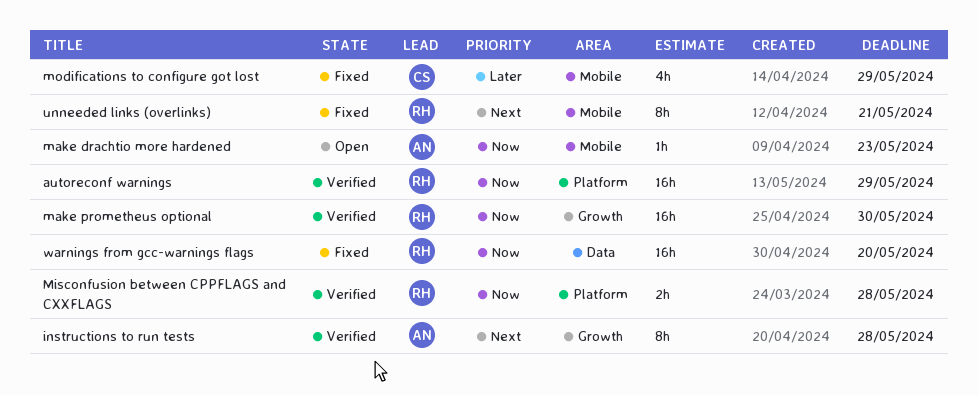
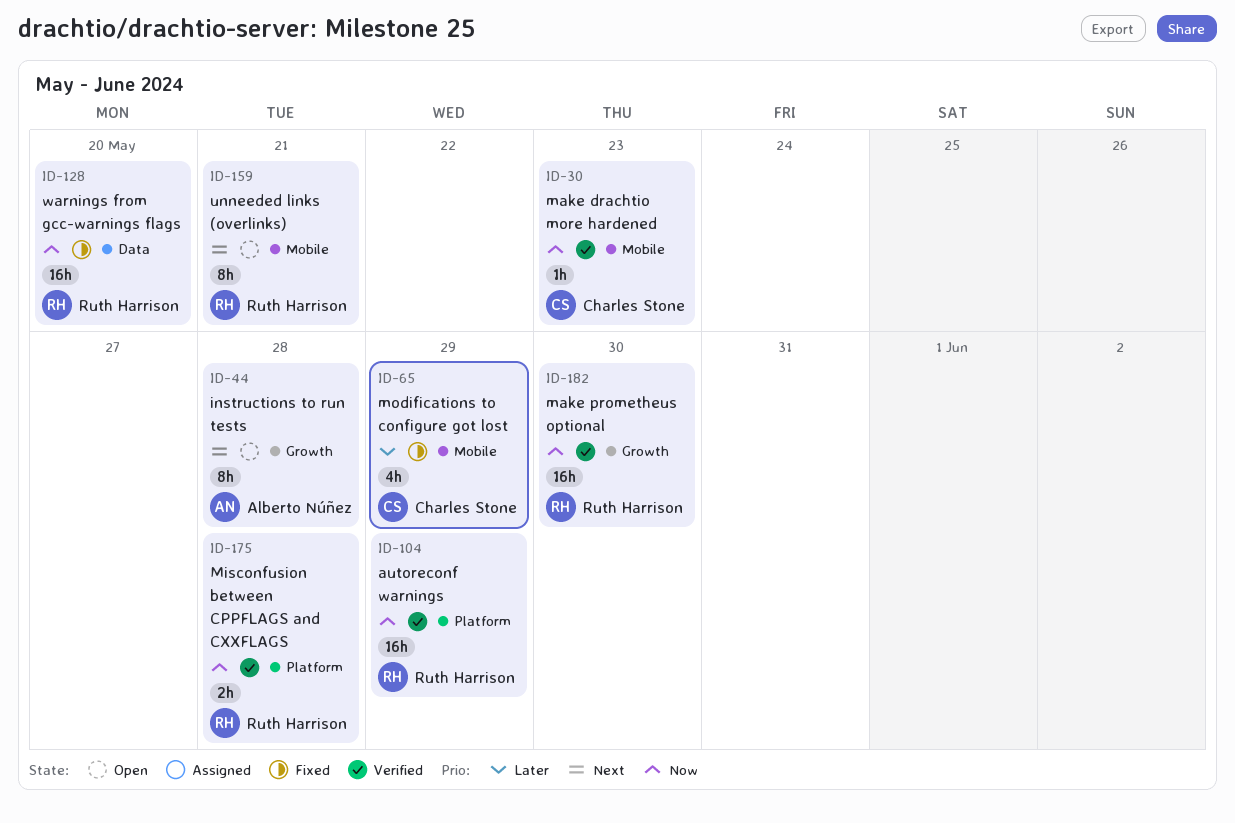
instructions to run tests, status: Verified -> Open
make drachtio more hardened, status: Open -> Verified
make drachtio more hardened, owner: Alberto Núñez -> Charles Stone
unneeded links (overlinks), status: Fixed -> Open

